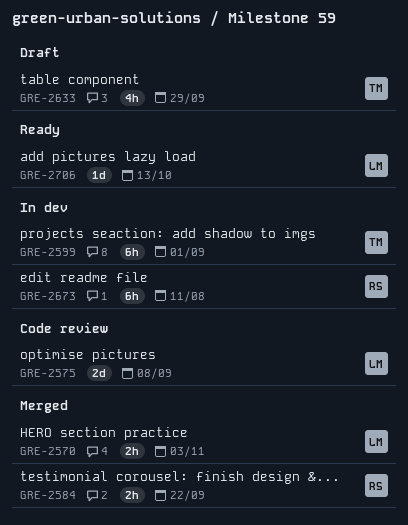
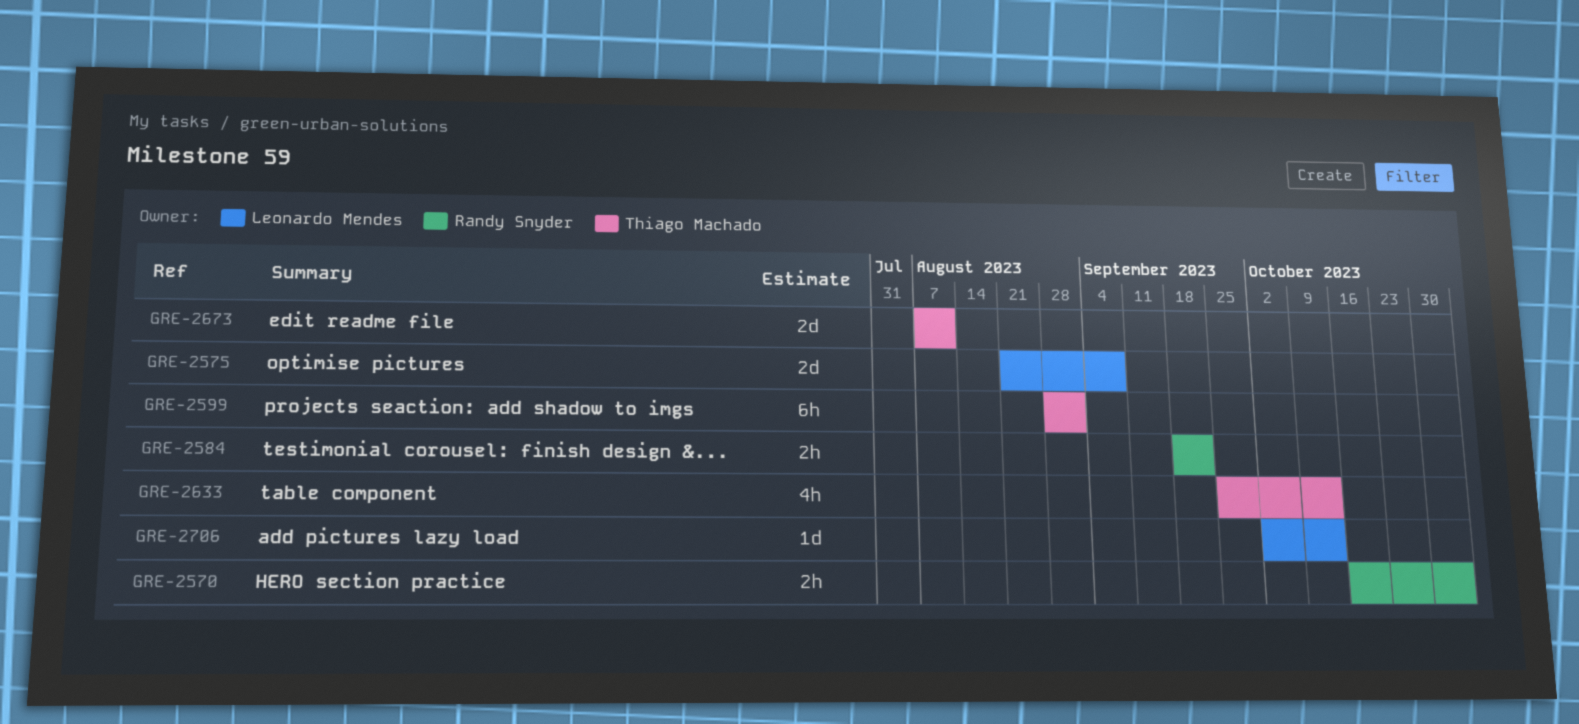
GRE-2570, owner: Leonardo Mendes -> Randy Snyder
GRE-2633, due: Sep 29 -> Oct 13
GRE-2673, owner: Randy Snyder -> Thiago Machado
GRE-2673, estimate: 6h -> 2d

